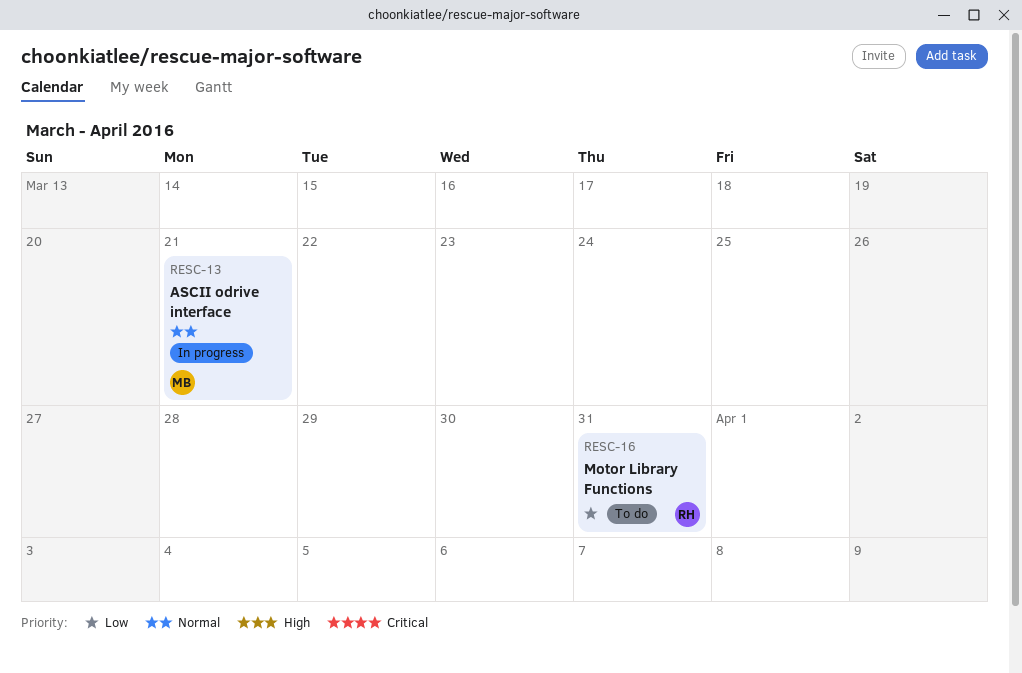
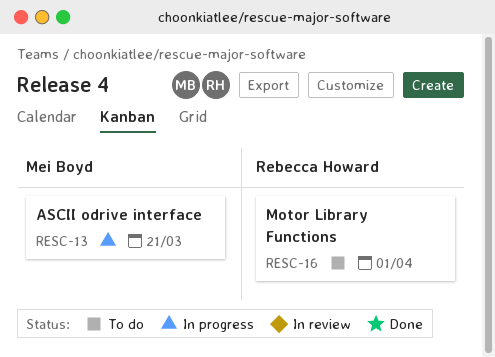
RESC-16, due: Mar 31 -> Apr 1

